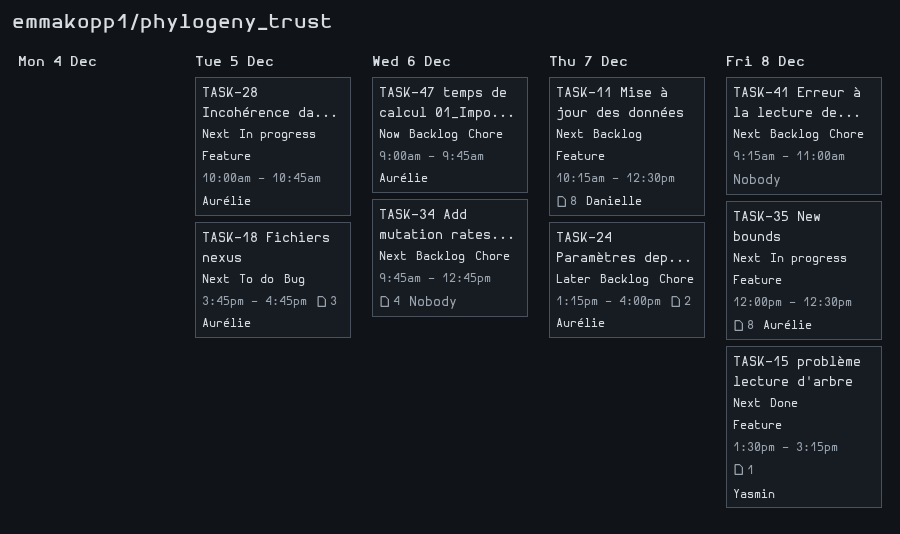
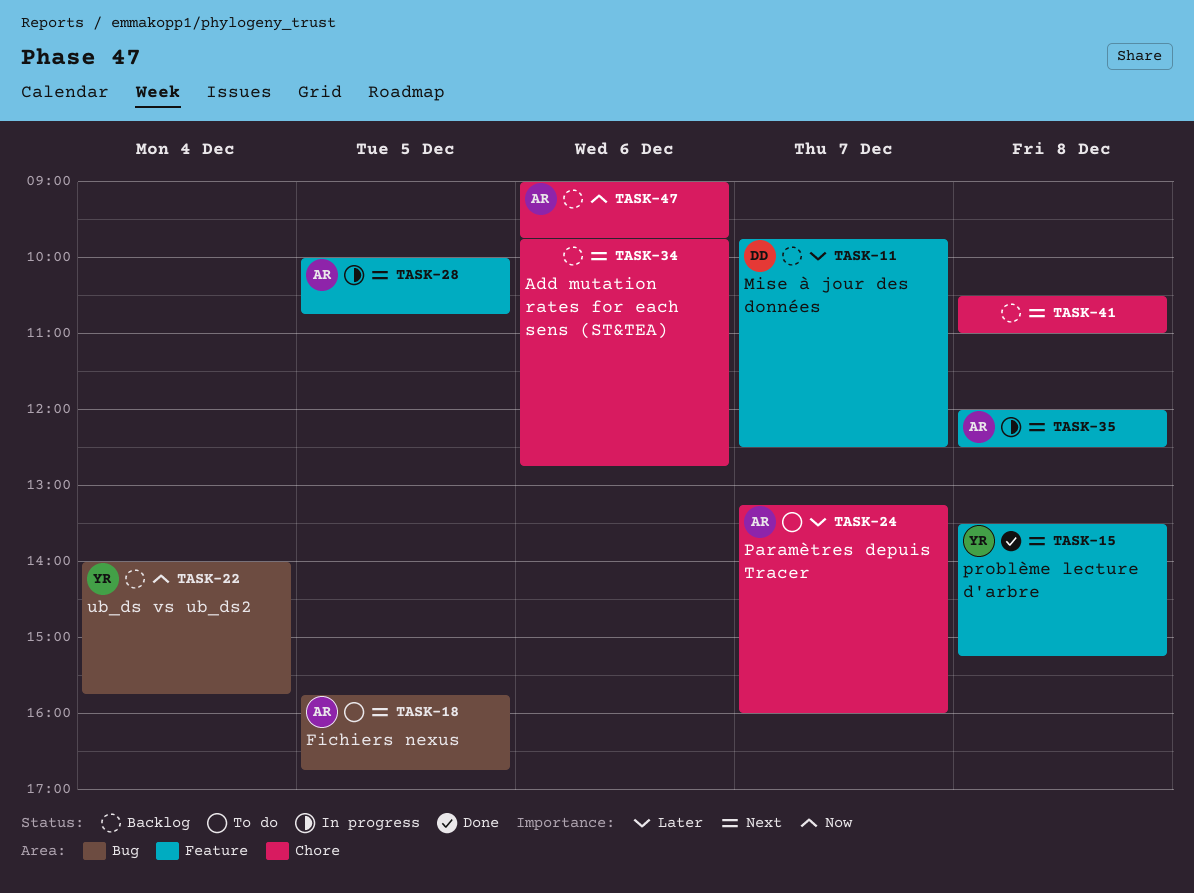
TASK-11, priority: Next -> Later
TASK-11, begins: 10:15 -> 09:45
TASK-22: none -> present
TASK-24, status: Backlog -> To do
TASK-41, begins: 09:15 -> 10:30

